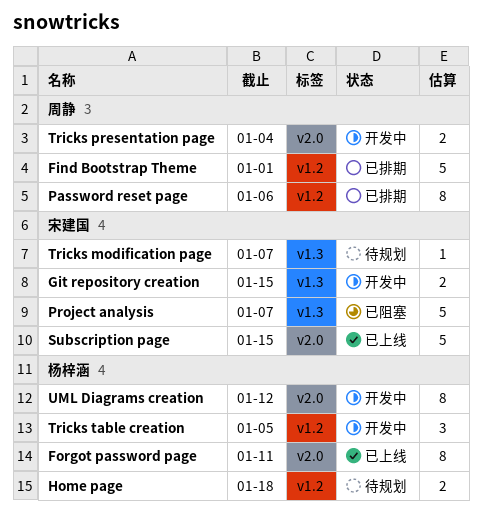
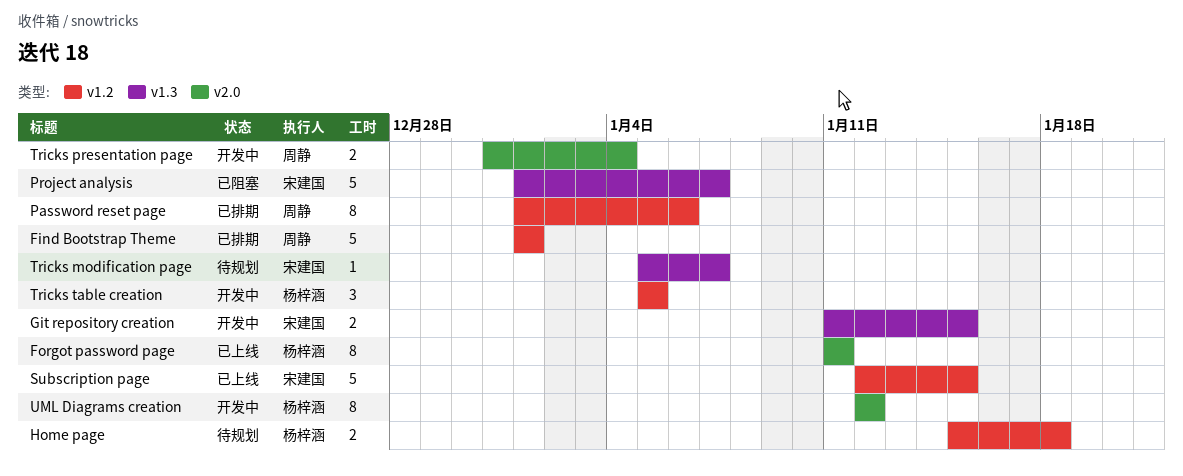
Subscription page, label: v2.0 -> v1.2

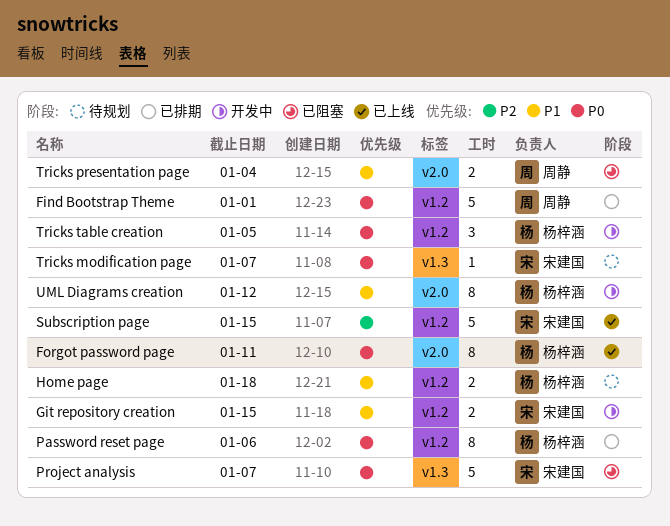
Git repository creation, label: v1.3 -> v1.2
Password reset page, owner: 周静 -> 杨梓涵
Tricks presentation page, status: 开发中 -> 已阻塞

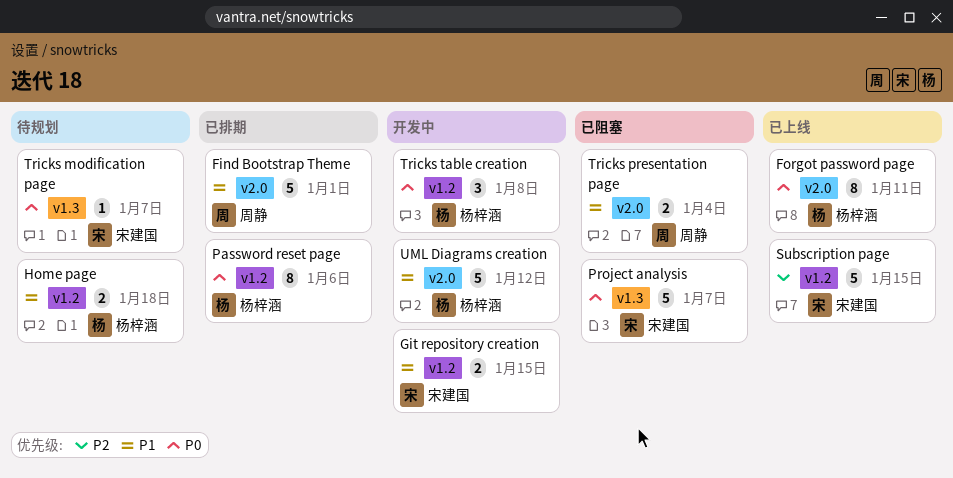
Find Bootstrap Theme, priority: P0 -> P1
Find Bootstrap Theme, label: v1.2 -> v2.0
Tricks table creation, due: Jan 5 -> Jan 8
UML Diagrams creation, estimate: 8 -> 5

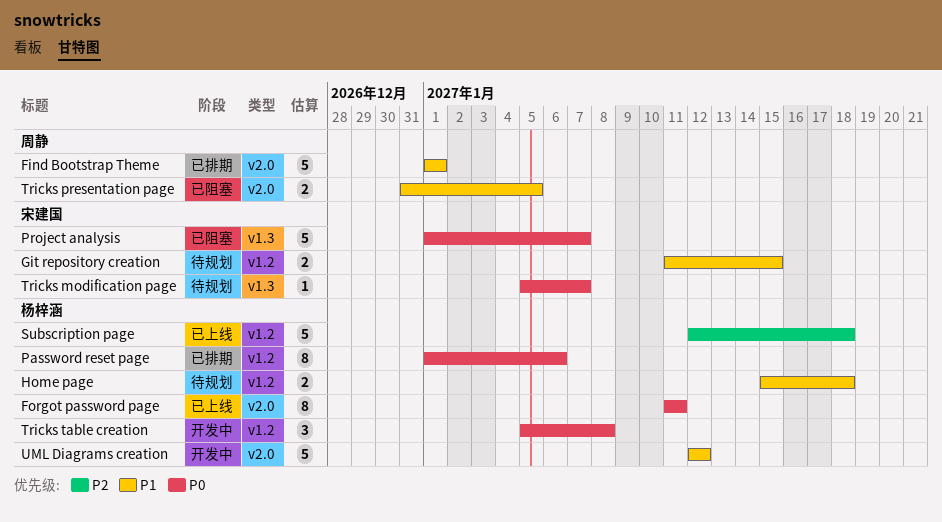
Git repository creation, status: 开发中 -> 待规划
Subscription page, owner: 宋建国 -> 杨梓涵
Subscription page, due: Jan 15 -> Jan 18
Tricks presentation page, due: Jan 4 -> Jan 5

